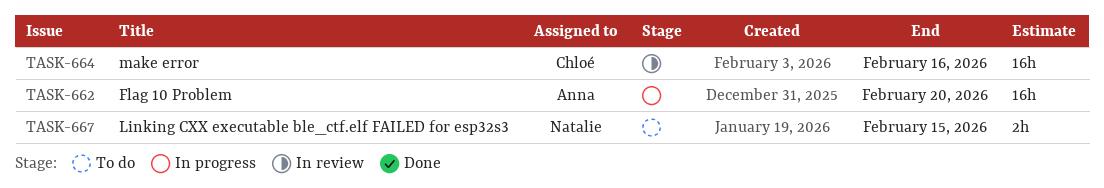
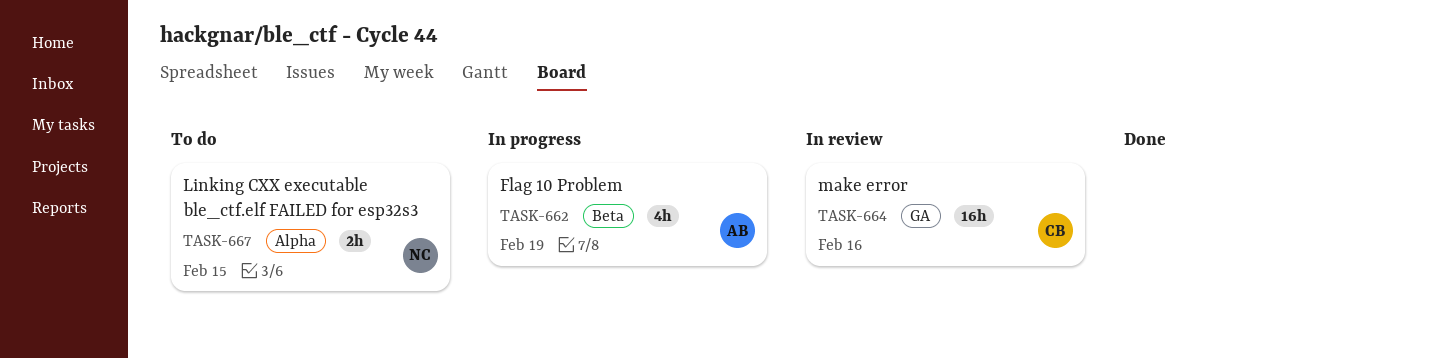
TASK-662, estimate: 16h -> 4h
TASK-662, due: Feb 20 -> Feb 19

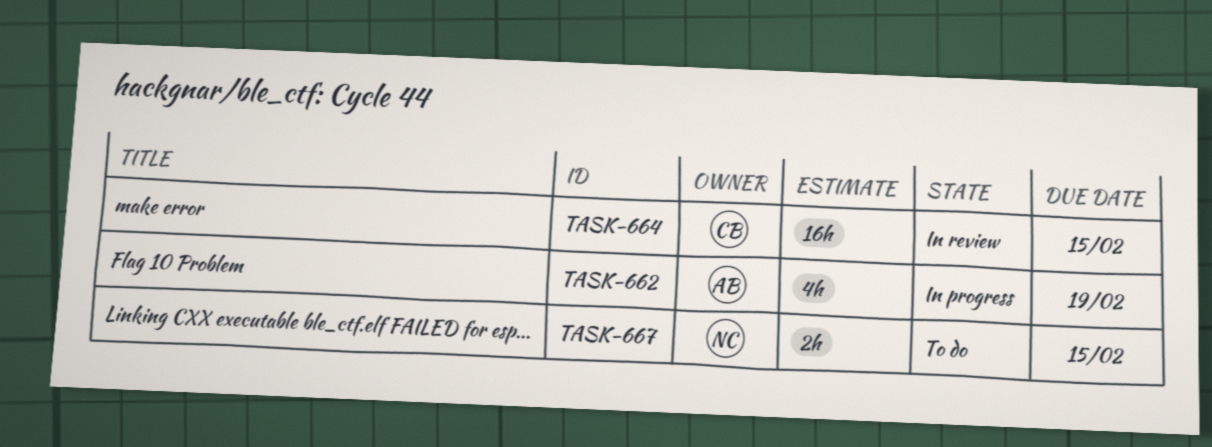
TASK-664, due: Feb 16 -> Feb 15

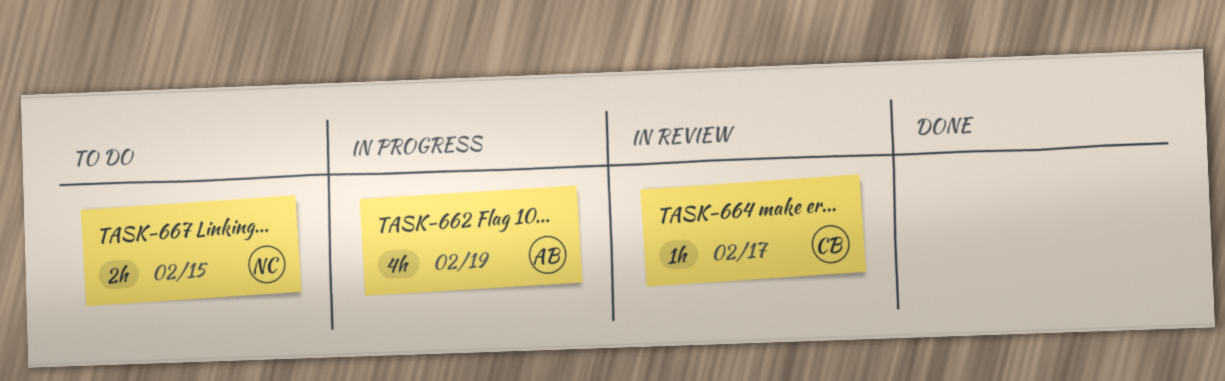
TASK-664, estimate: 16h -> 1h
TASK-664, due: Feb 15 -> Feb 17

